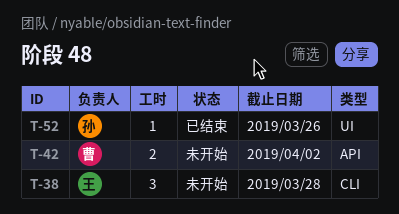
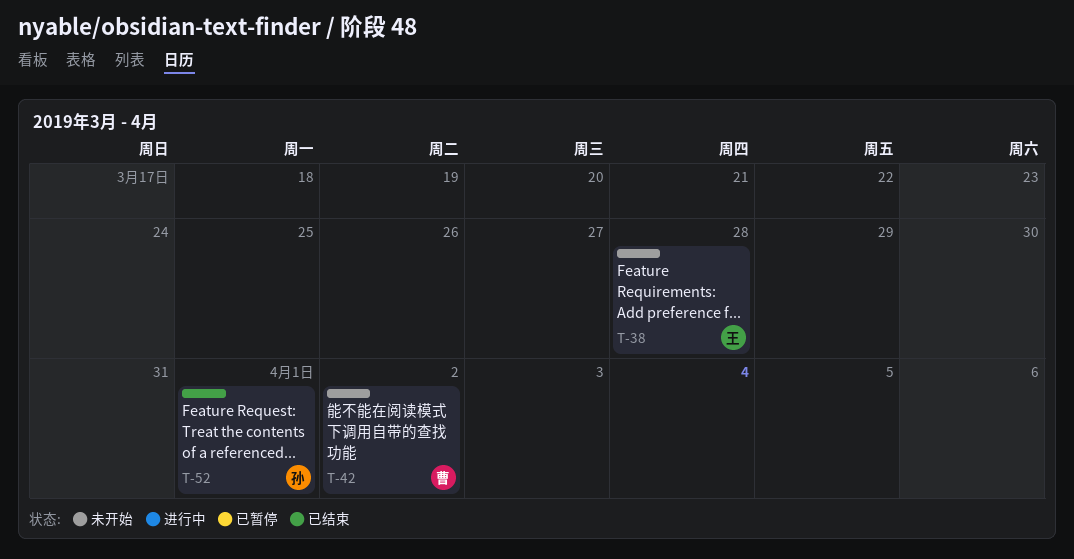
T-52, due: Mar 26 -> Apr 1

